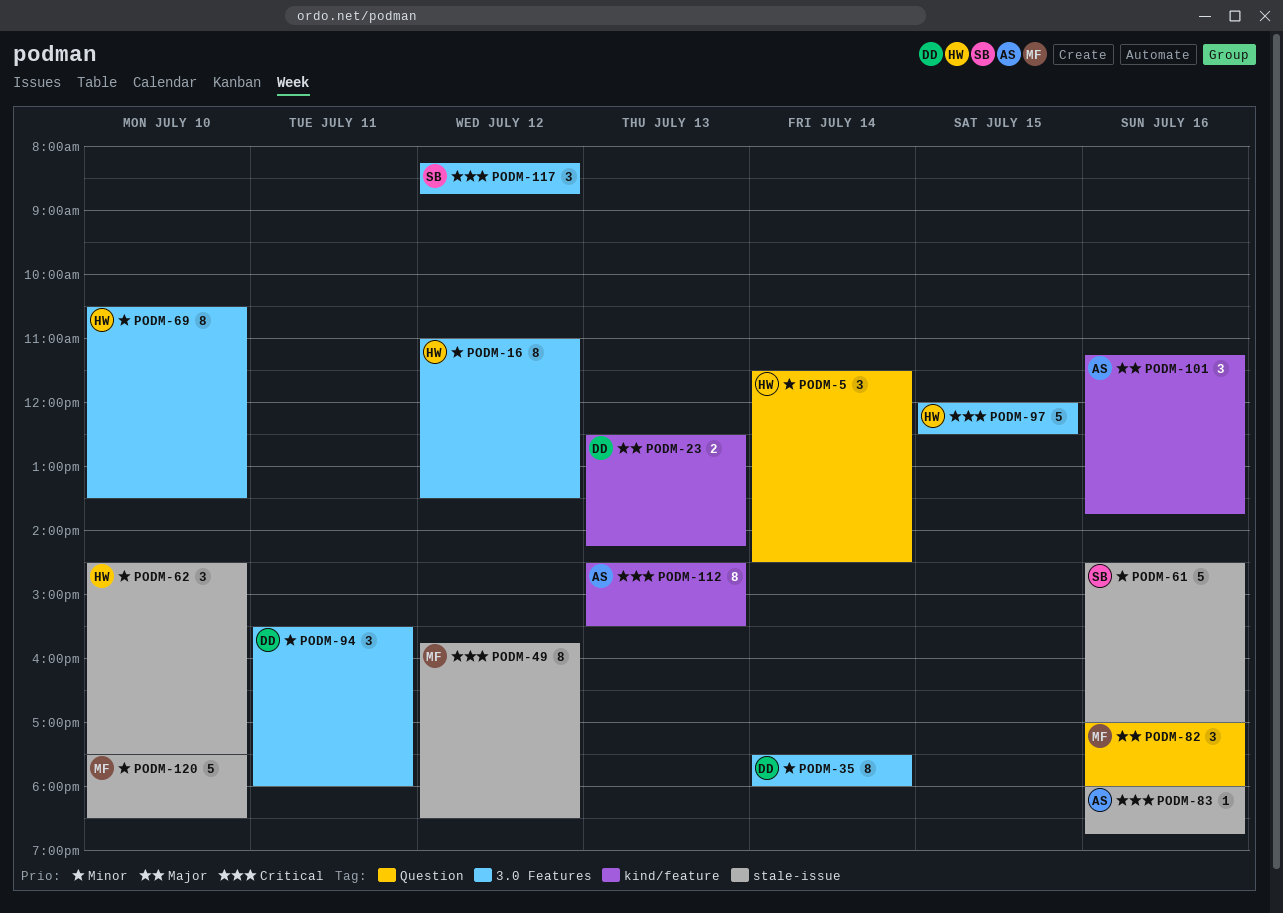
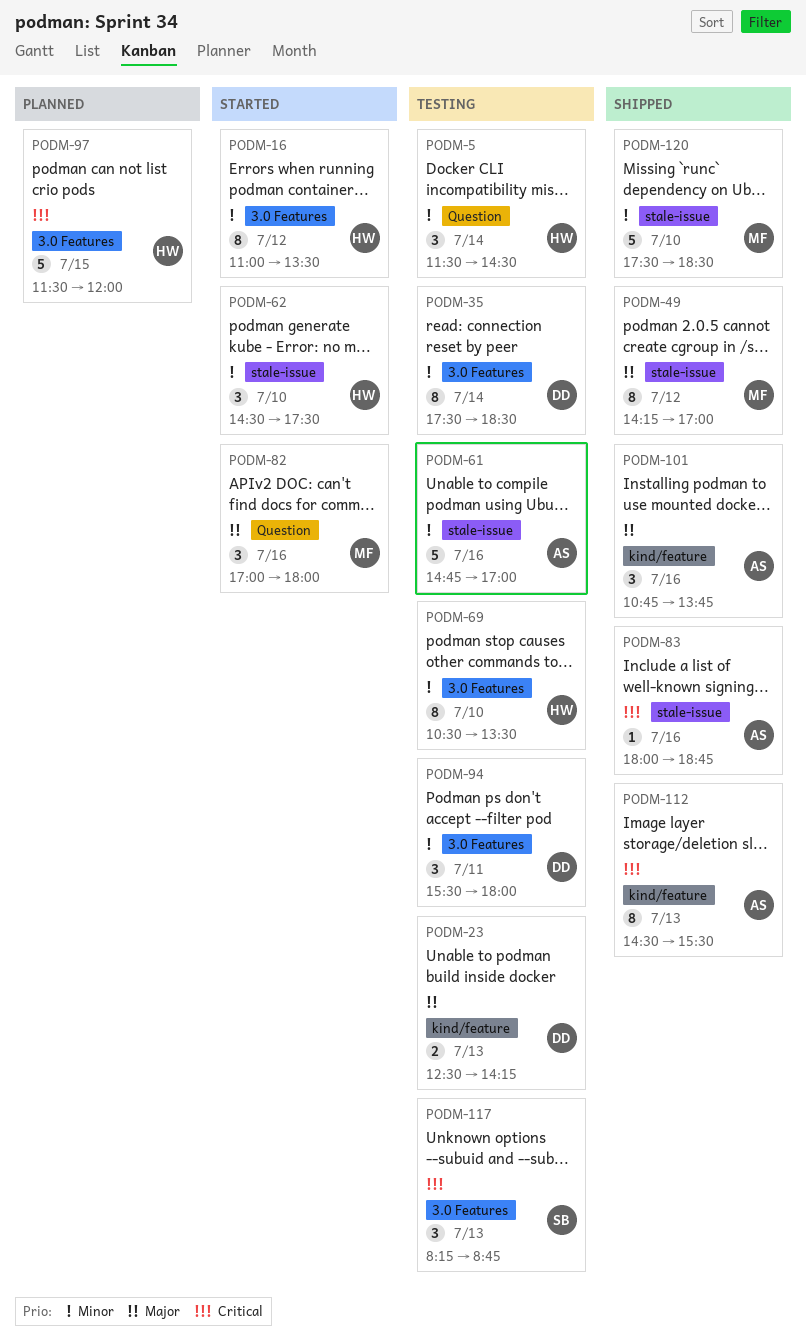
PODM-35, ends: 18:00 -> 18:30
PODM-49, priority: Critical -> Major
PODM-49, begins: 15:45 -> 14:15
PODM-49, ends: 18:30 -> 17:00
PODM-61, owner: SB -> AS
PODM-61, begins: 14:30 -> 14:45
PODM-97, begins: 12:00 -> 11:30
PODM-97, ends: 12:30 -> 12:00
PODM-101, begins: 11:15 -> 10:45
PODM-117, day: Jul 12 -> Jul 13

